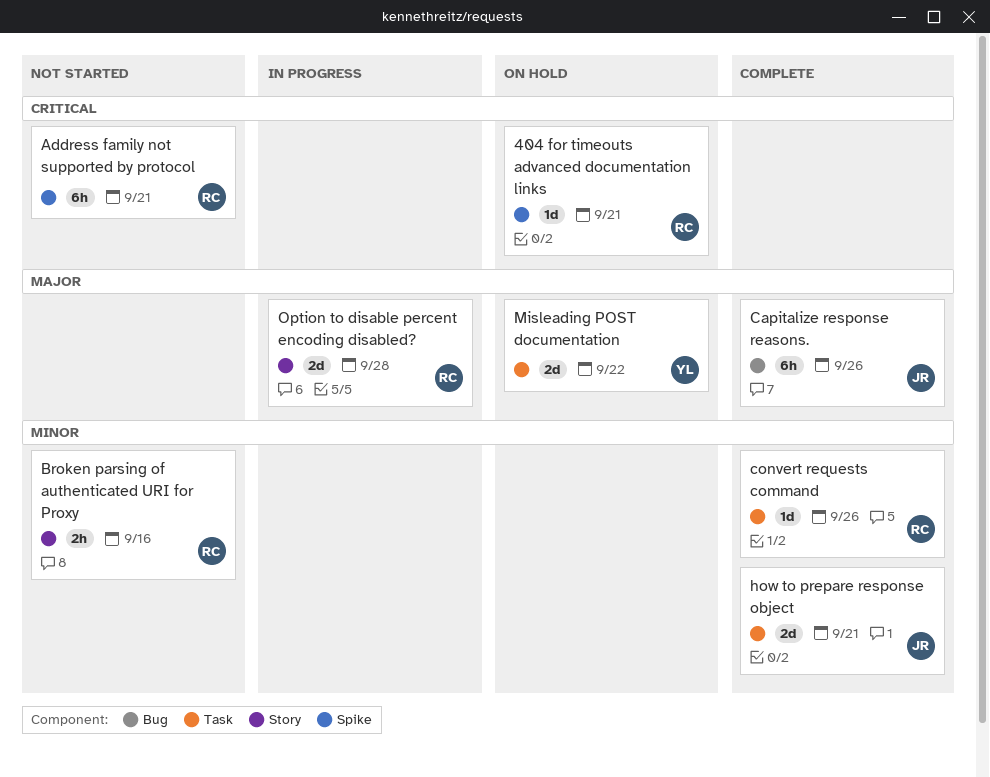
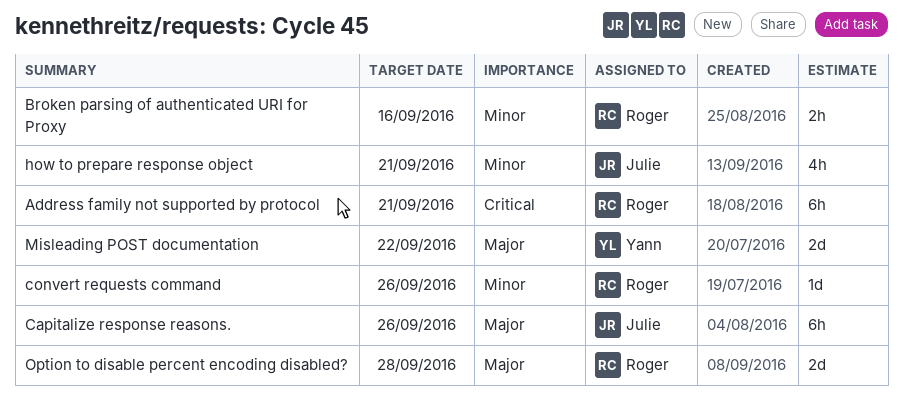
404 for timeouts advanced documentation links: present -> none
how to prepare response object, estimate: 2d -> 4h

